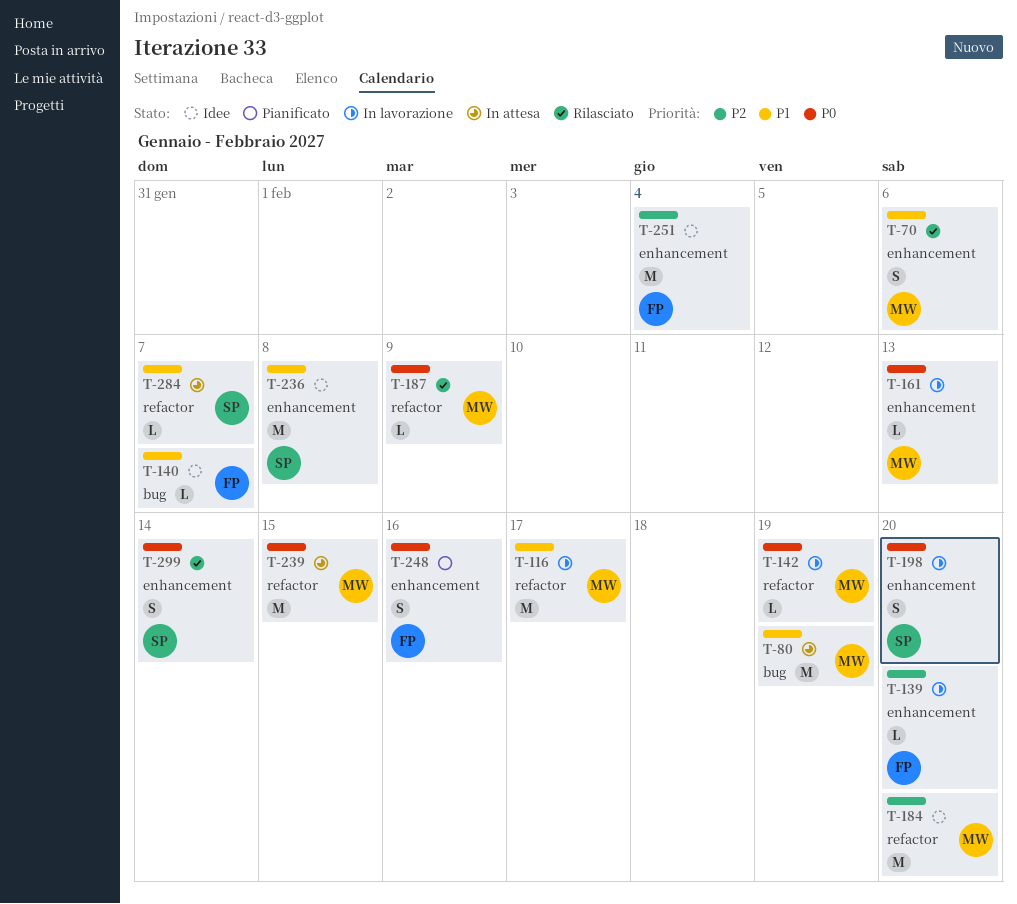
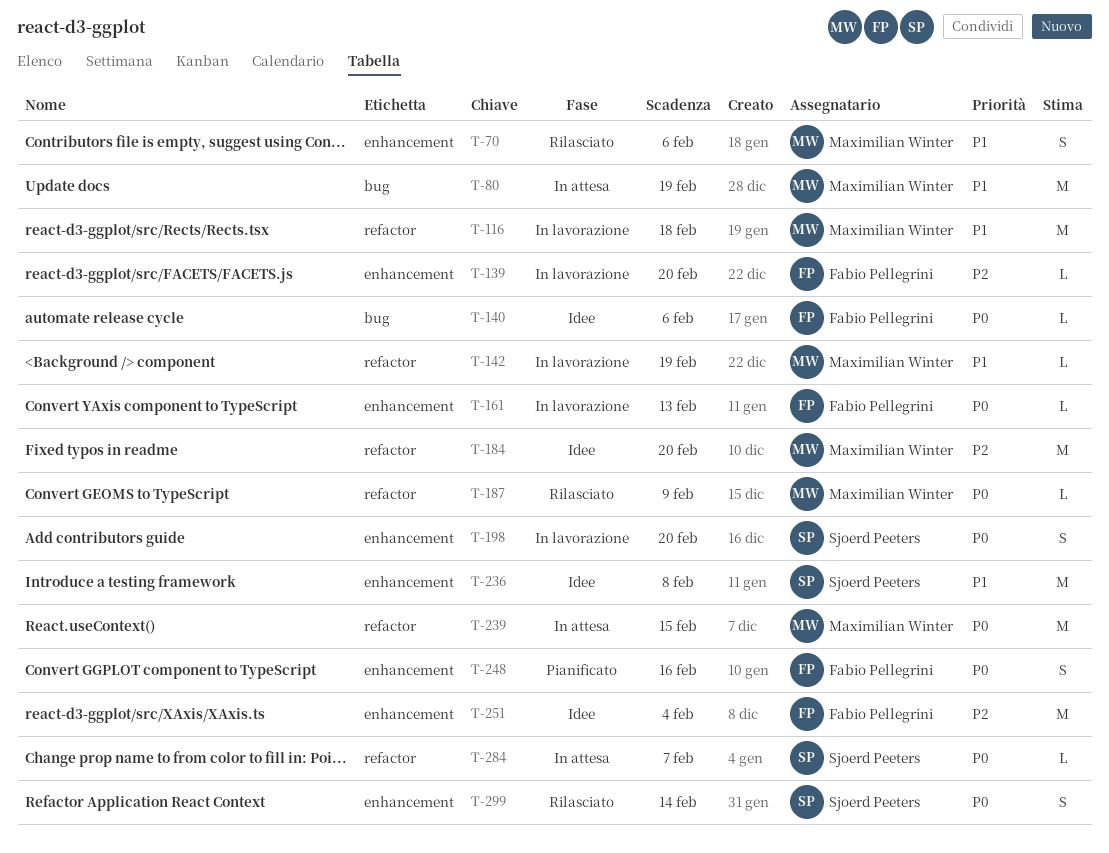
T-116, due: Feb 17 -> Feb 18
T-140, priority: P1 -> P0
T-140, due: Feb 7 -> Feb 6
T-142, priority: P0 -> P1
T-161, owner: Maximilian Winter -> Fabio Pellegrini
T-284, priority: P1 -> P0

